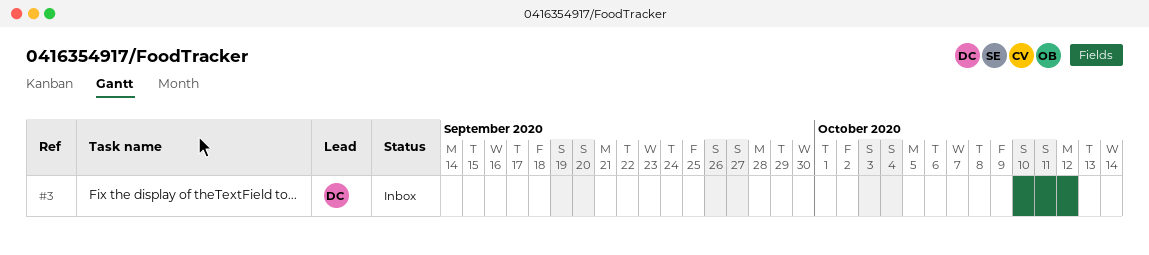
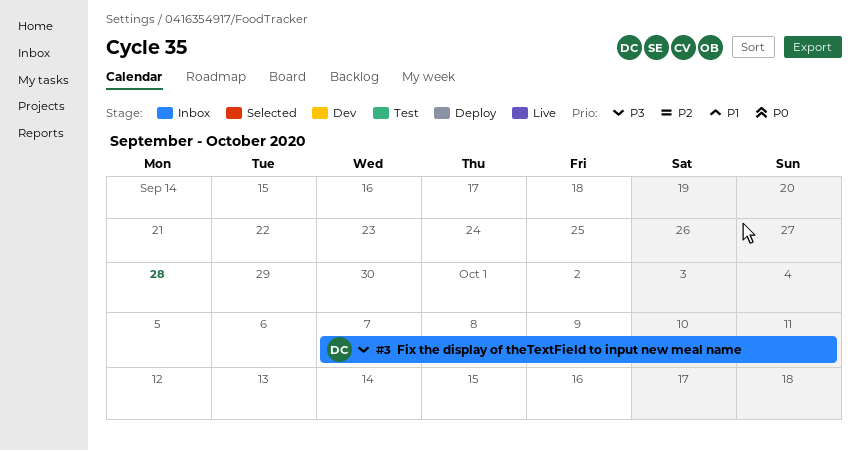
#3, start: Oct 10 -> Oct 7
#3, due: Oct 12 -> Oct 11

